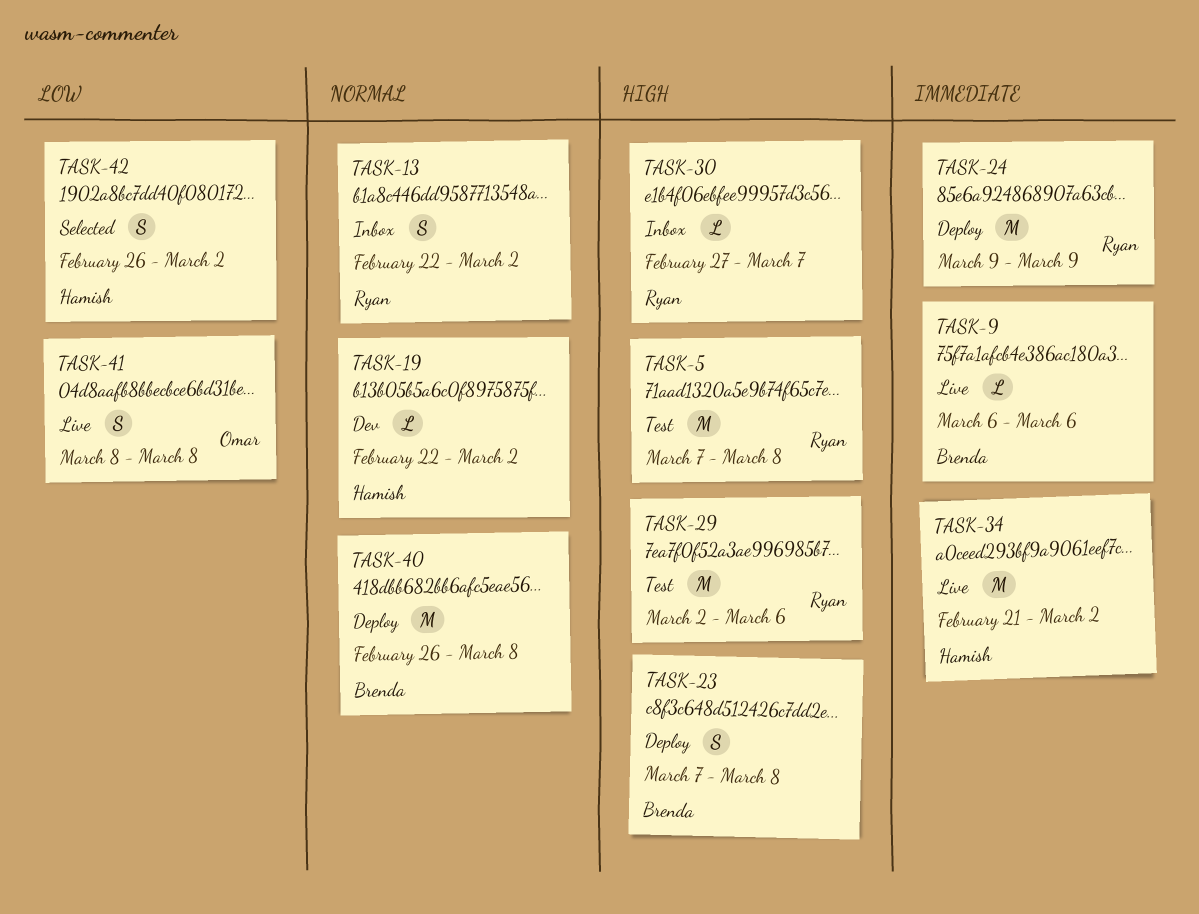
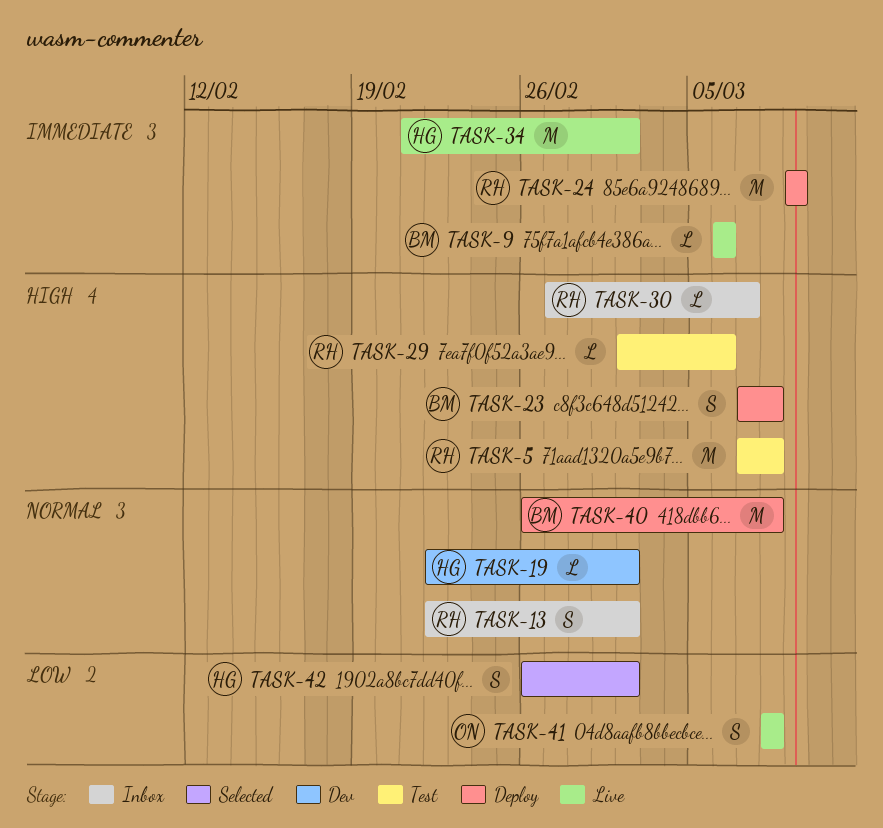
TASK-29, estimate: M -> L

